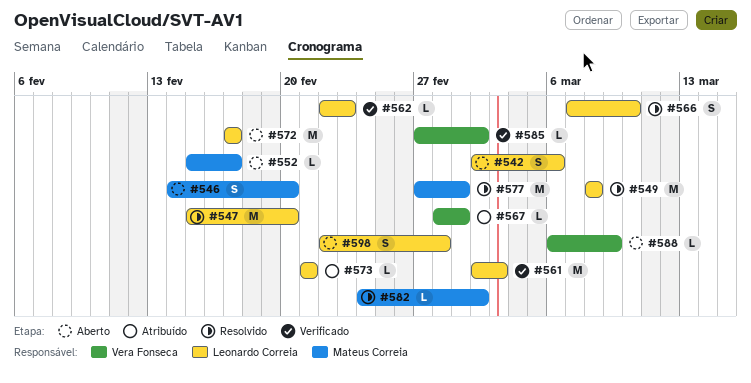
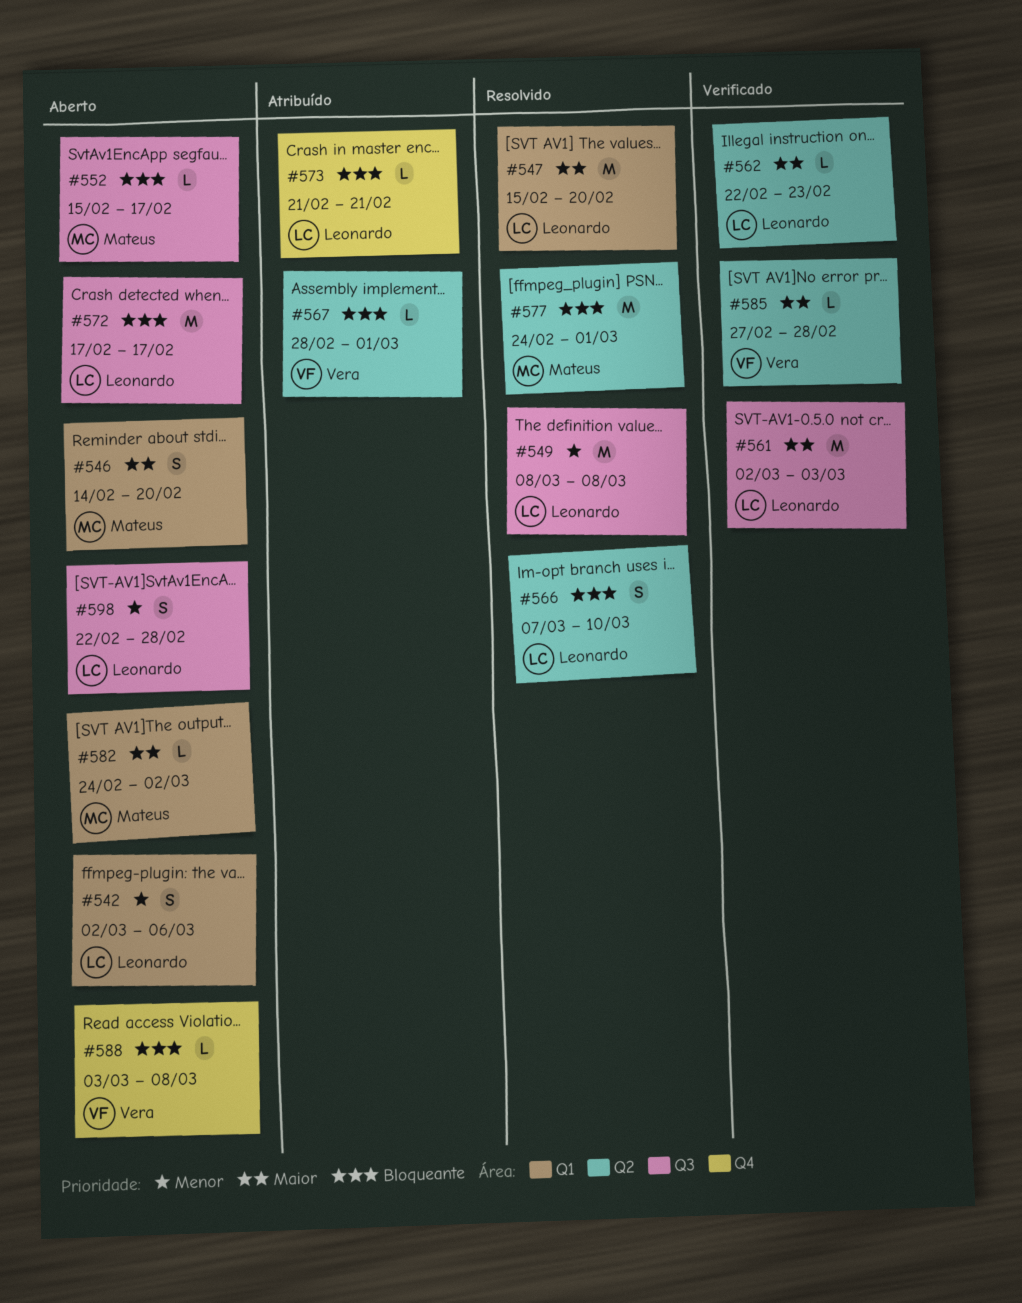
#577, start: Feb 27 -> Feb 24
#582, status: Resolvido -> Aberto
#585, due: Mar 2 -> Feb 28
#588, start: Mar 6 -> Mar 3
#588, due: Mar 9 -> Mar 8

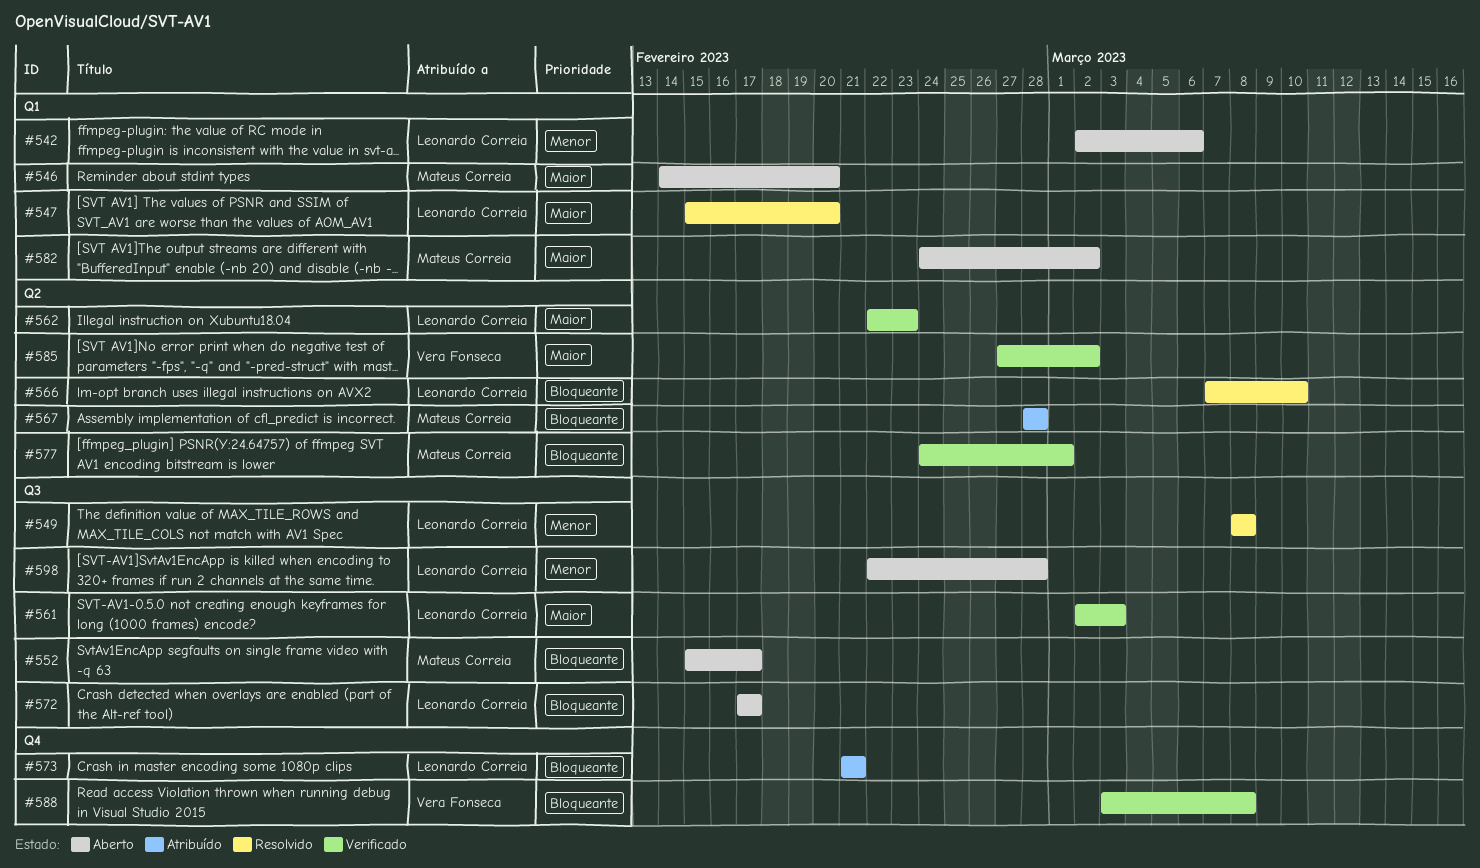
#567, owner: Vera Fonseca -> Mateus Correia
#567, due: Mar 1 -> Feb 28
#577, status: Resolvido -> Verificado
#585, due: Feb 28 -> Mar 2
#588, status: Aberto -> Verificado

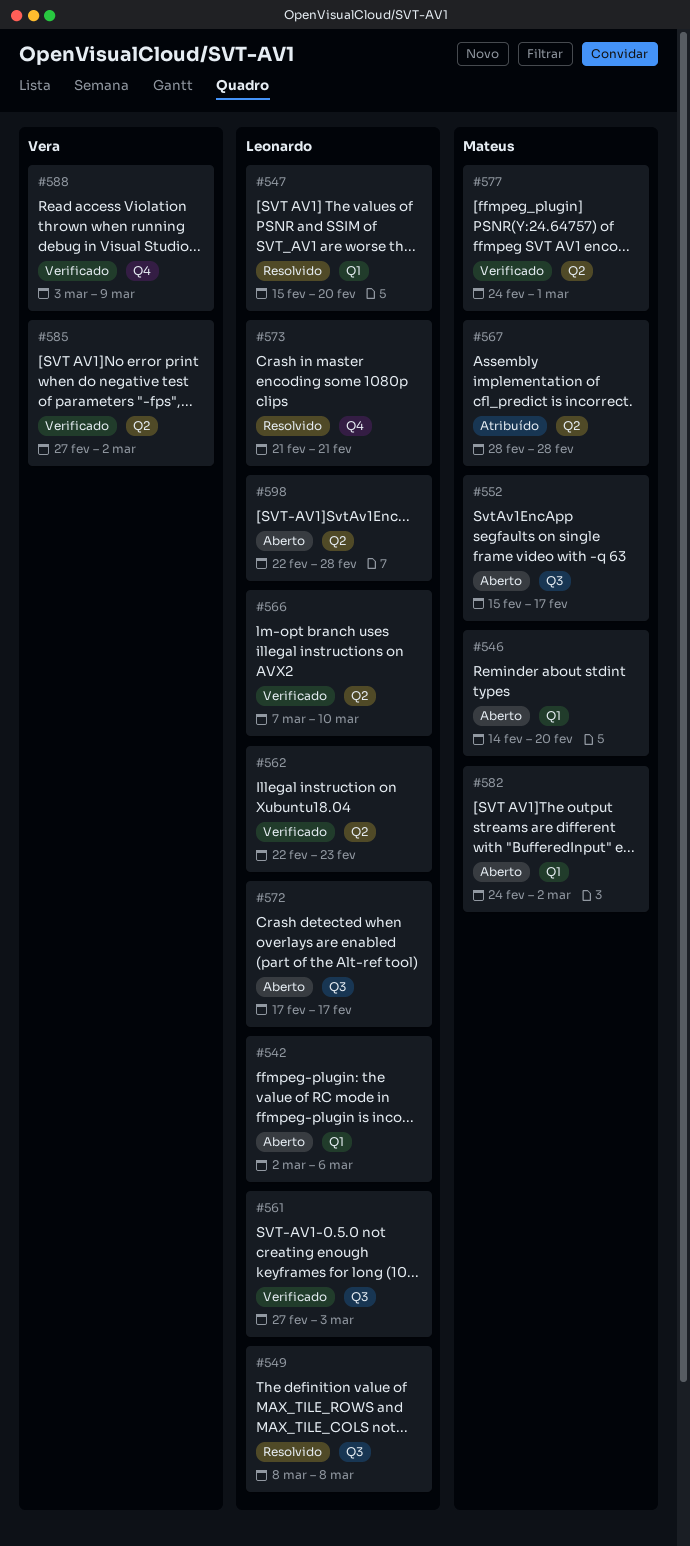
#561, start: Mar 2 -> Feb 27
#566, status: Resolvido -> Verificado
#573, status: Atribuído -> Resolvido
#588, due: Mar 8 -> Mar 9
#598, label: Q3 -> Q2

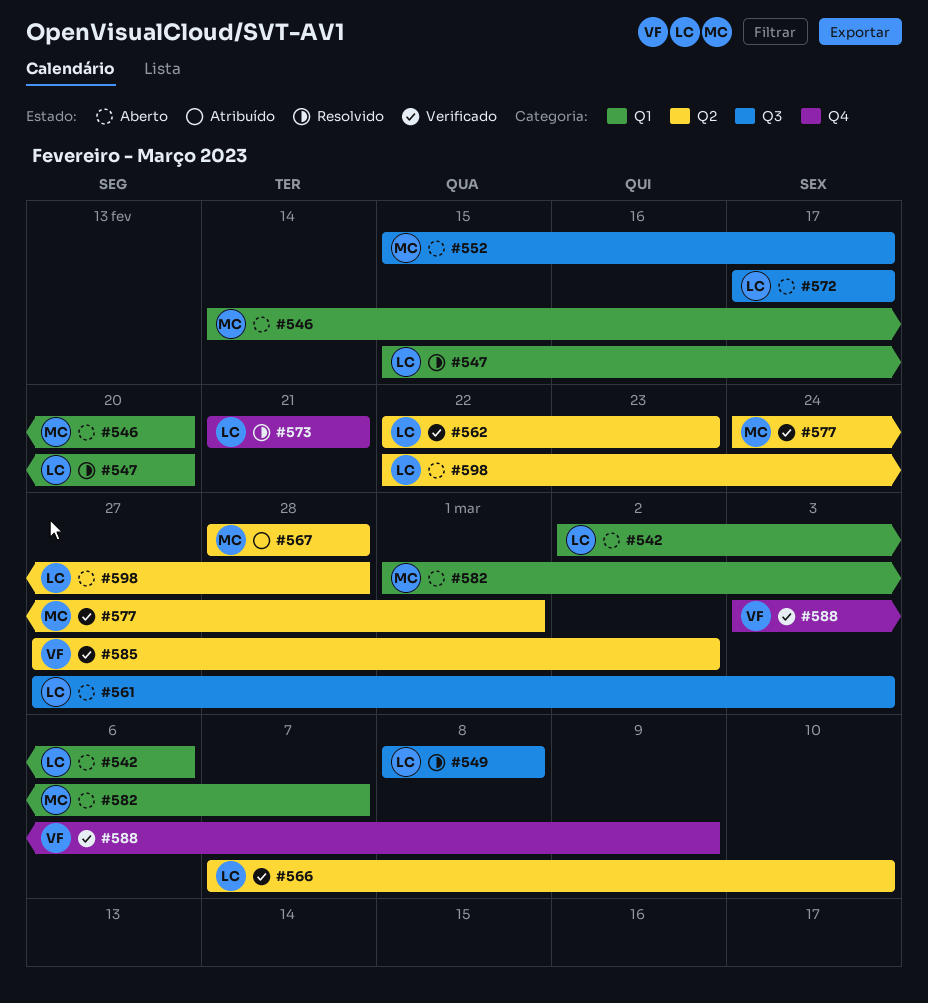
#561, status: Verificado -> Aberto
#582, start: Feb 24 -> Mar 1
#582, due: Mar 2 -> Mar 7

